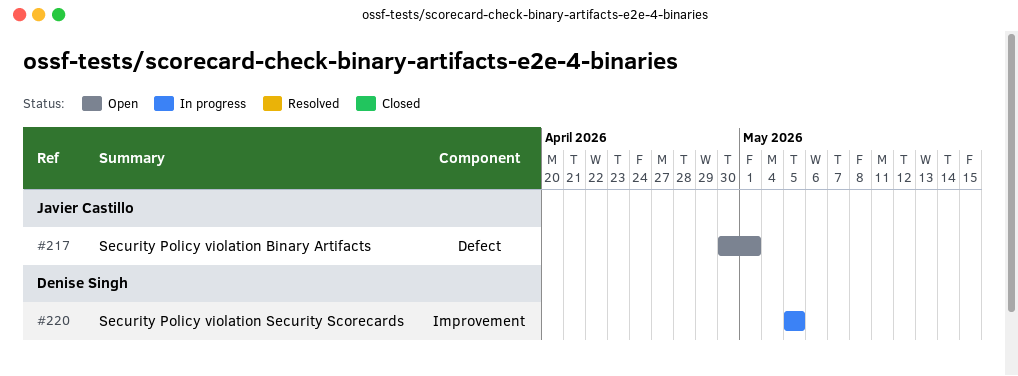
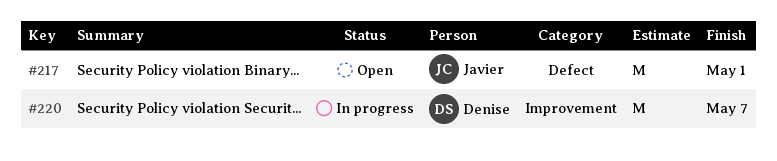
#220, due: May 5 -> May 7

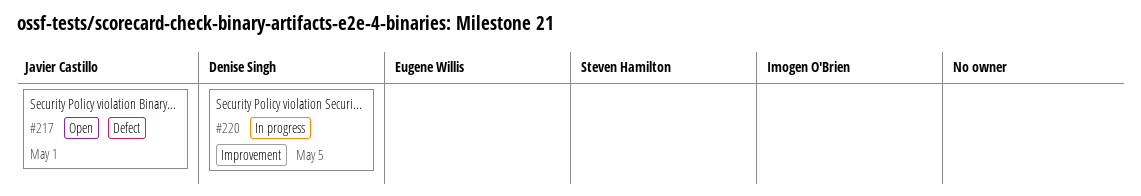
#220, due: May 7 -> May 5

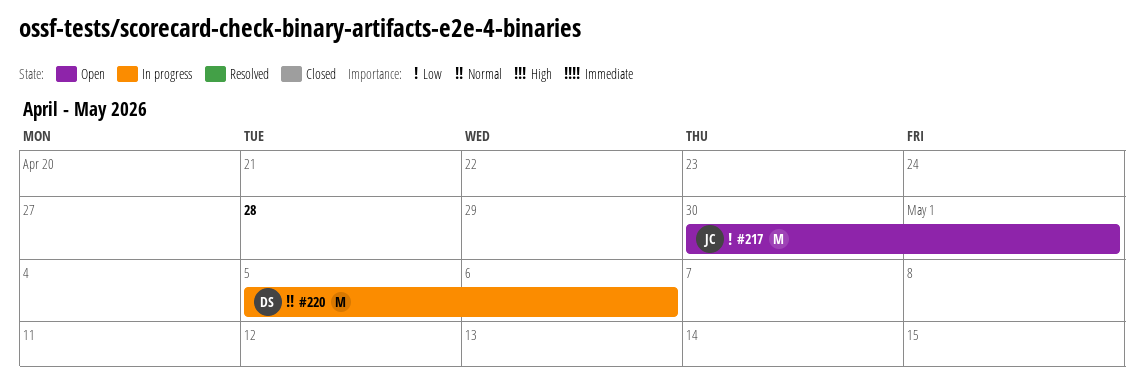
#220, due: May 5 -> May 6

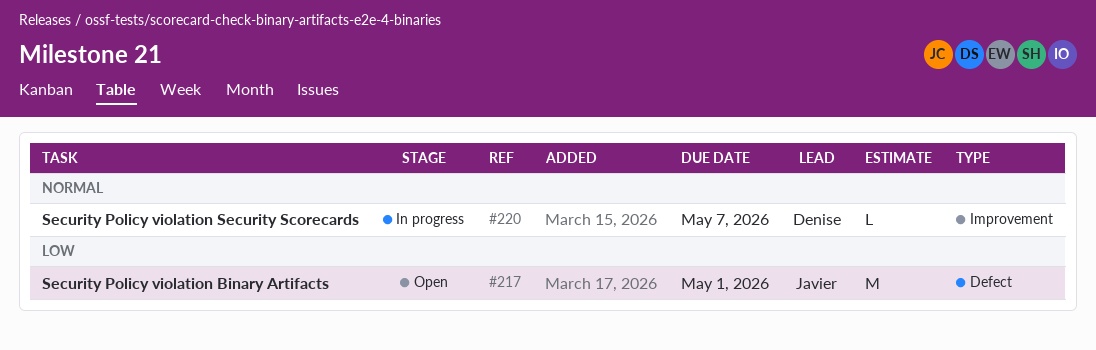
#220, estimate: M -> L
#220, due: May 6 -> May 7

